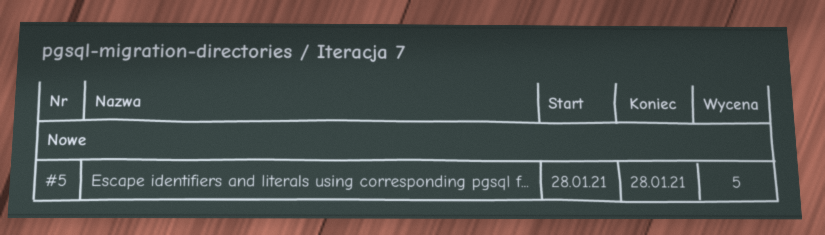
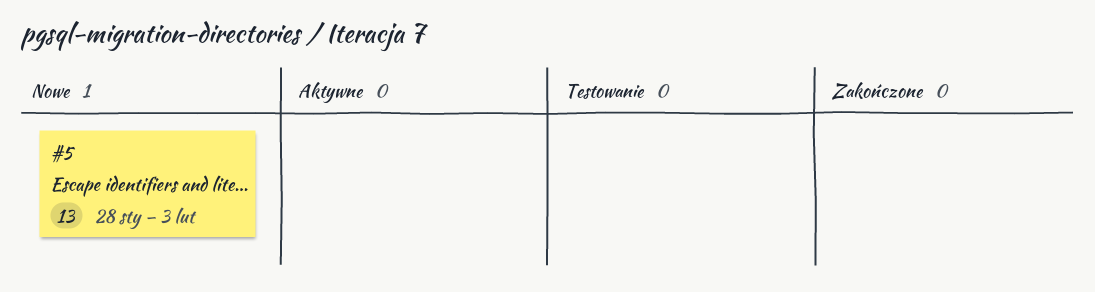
#5, estimate: 5 -> 13
#5, due: Jan 28 -> Feb 3

